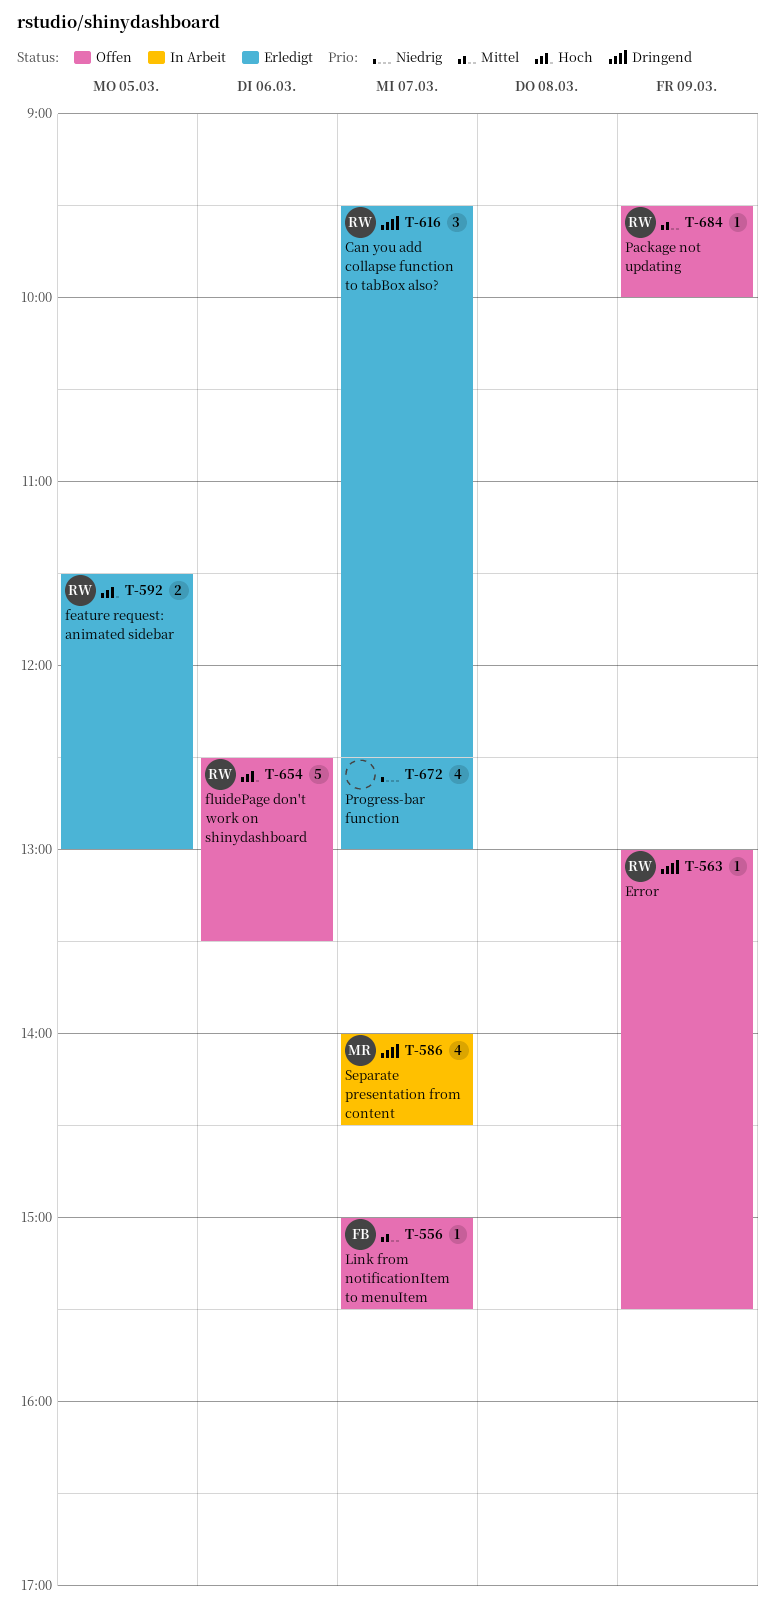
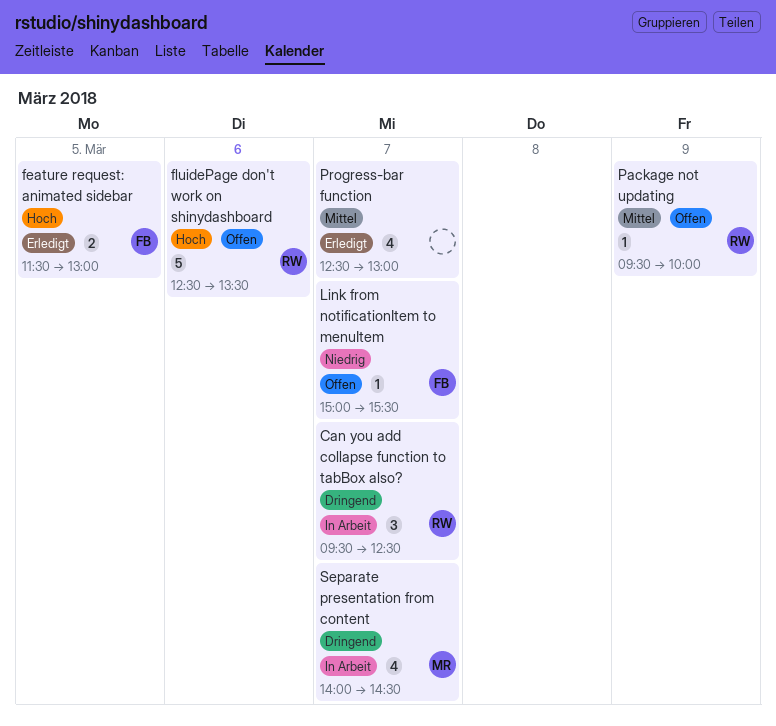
Can you add collapse function to tabBox also?, status: Erledigt -> In Arbeit
Error: present -> none
feature request: animated sidebar, owner: RW -> FB
Link from notificationItem to menuItem, priority: Mittel -> Niedrig
Progress-bar function, priority: Niedrig -> Mittel

